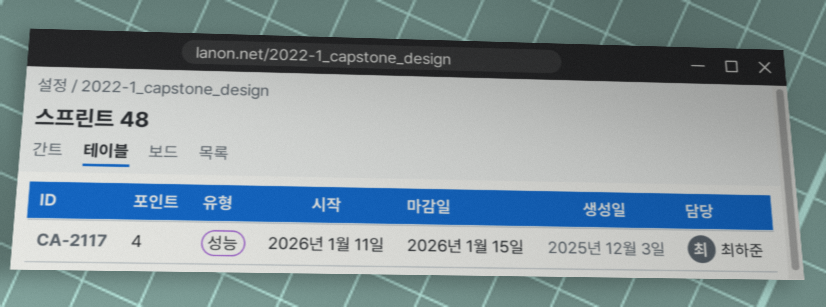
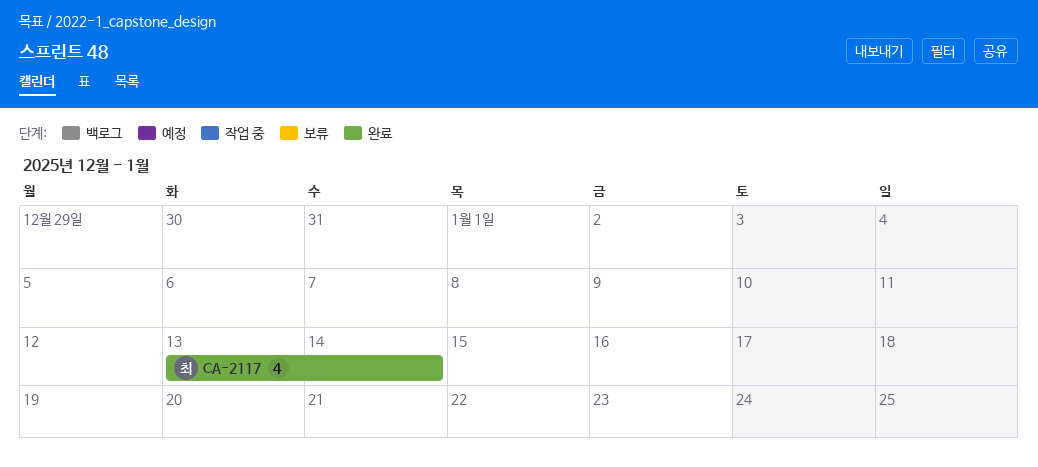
CA-2117, start: Jan 11 -> Jan 13
CA-2117, due: Jan 15 -> Jan 14

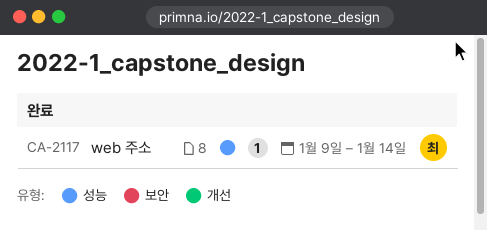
CA-2117, estimate: 4 -> 1
CA-2117, start: Jan 13 -> Jan 9

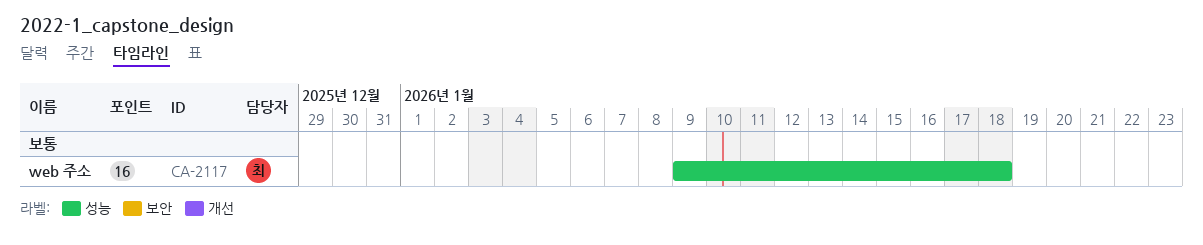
CA-2117, estimate: 1 -> 16
CA-2117, due: Jan 14 -> Jan 18

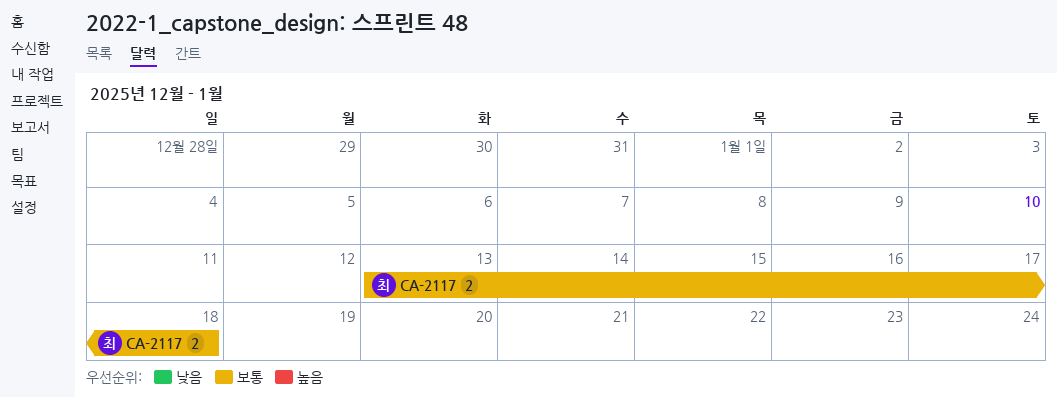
CA-2117, estimate: 16 -> 2
CA-2117, start: Jan 9 -> Jan 13

